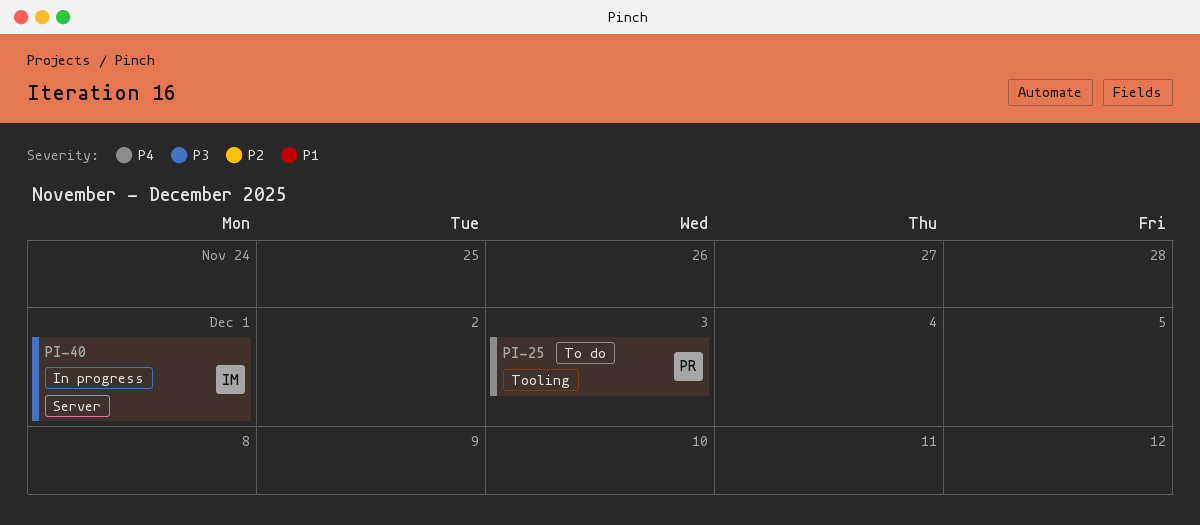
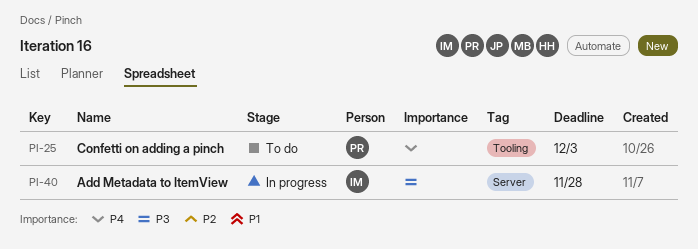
PI-40, due: Dec 1 -> Nov 28

